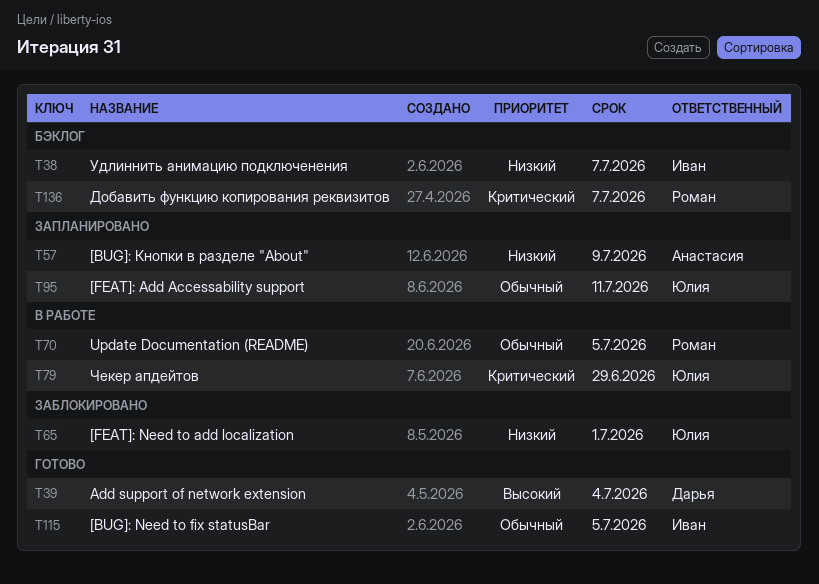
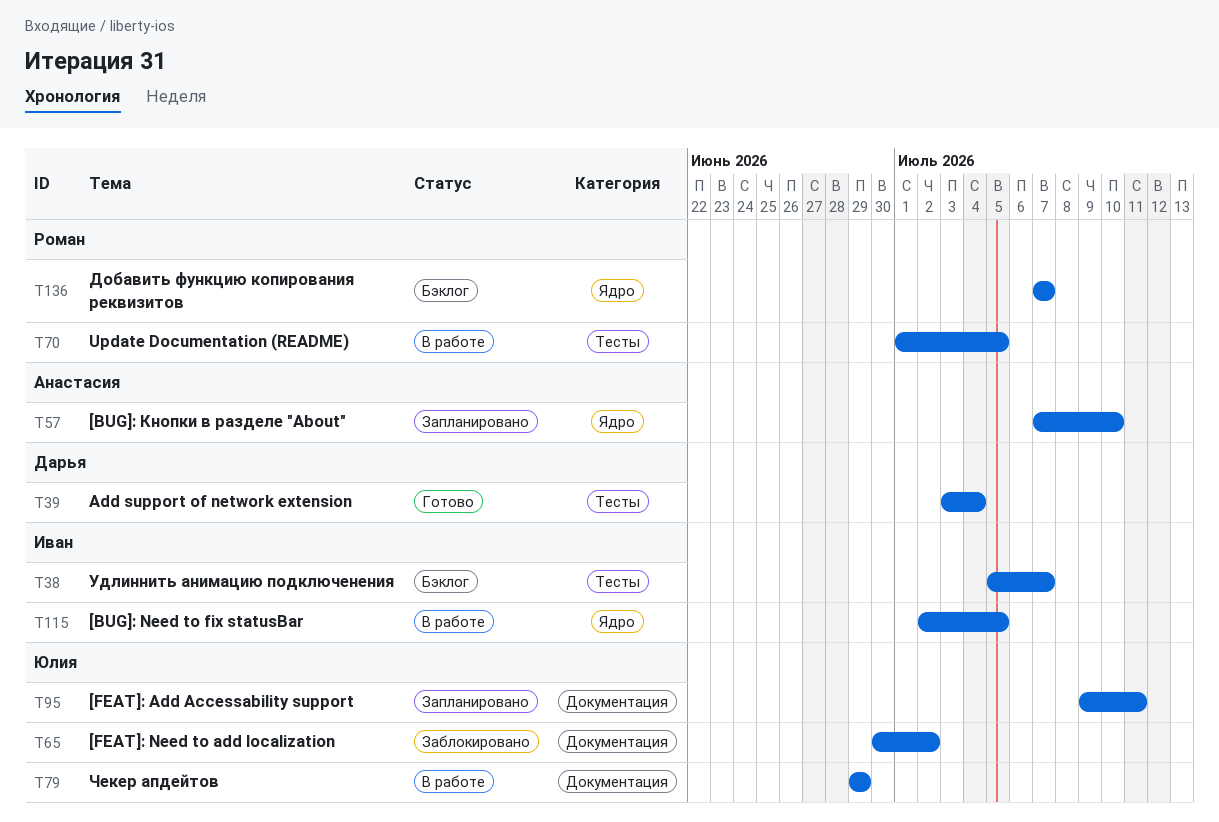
T57, due: Jul 9 -> Jul 10
T65, due: Jul 1 -> Jul 2
T115, status: Готово -> В работе

